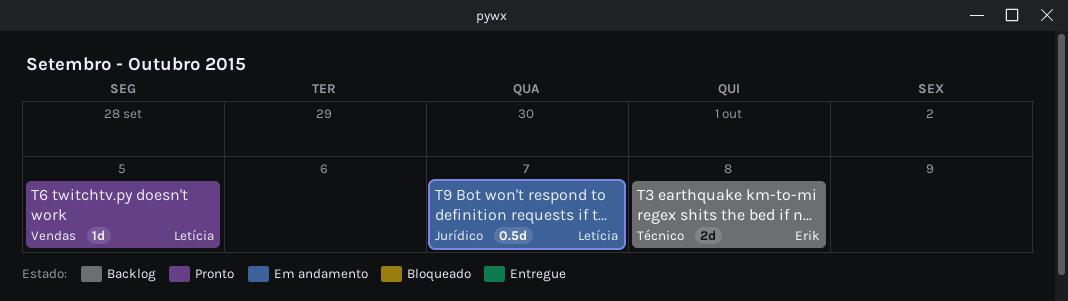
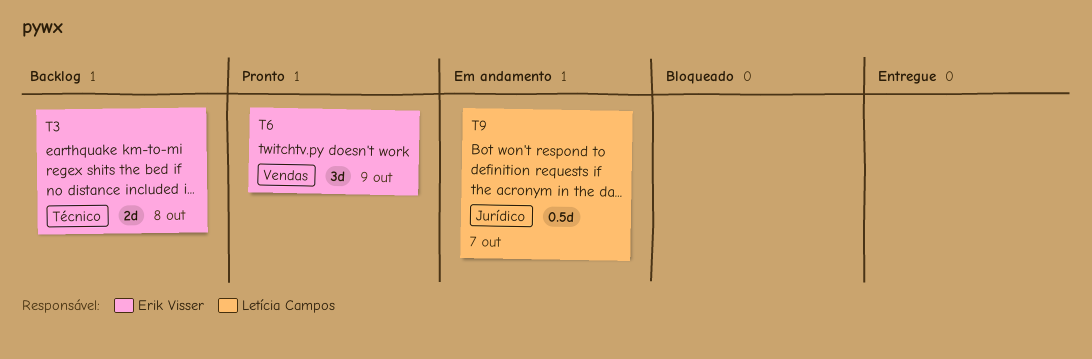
T6, owner: Letícia Campos -> Erik Visser
T6, estimate: 1d -> 3d
T6, due: Oct 5 -> Oct 9

